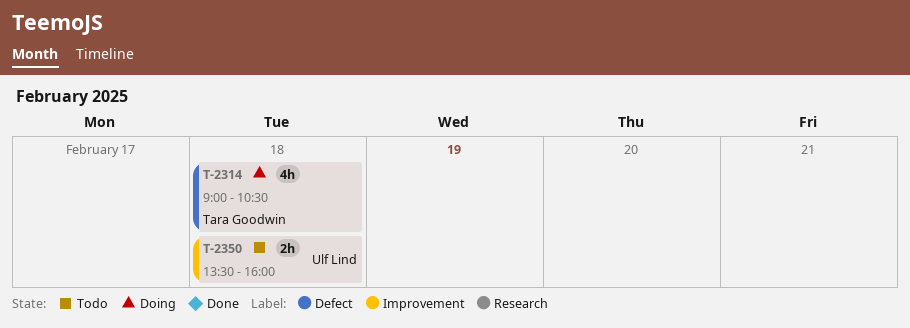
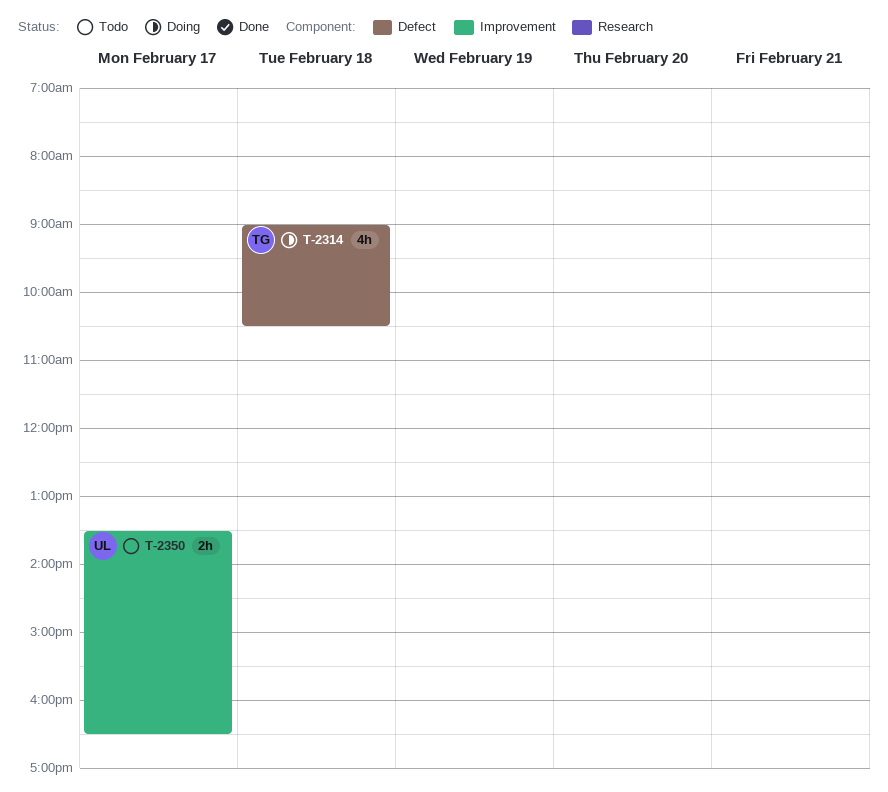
T-2350, day: Feb 18 -> Feb 17
T-2350, ends: 16:00 -> 16:30

